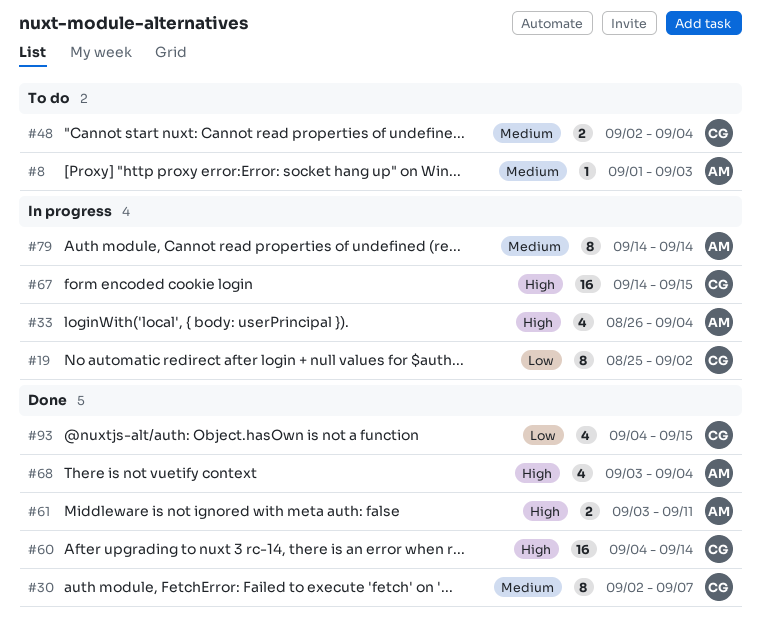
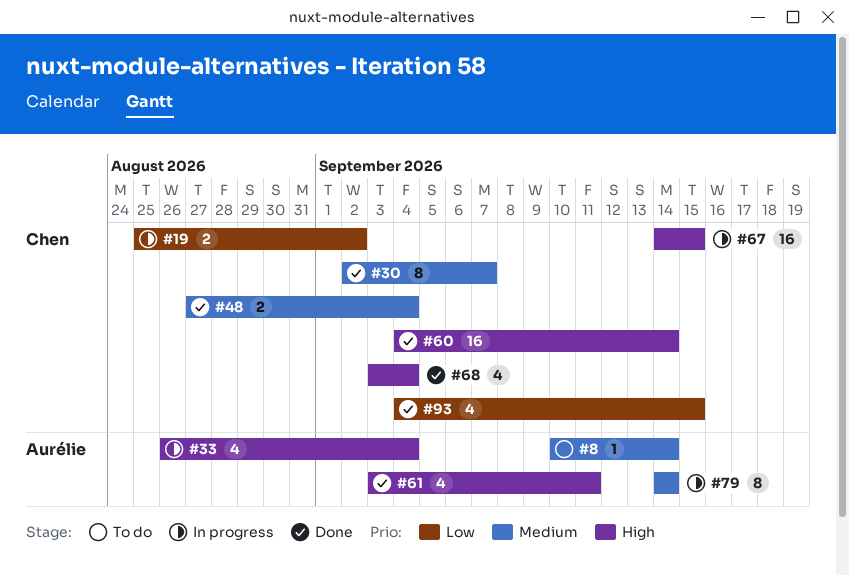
#8, start: Sep 1 -> Sep 10
#8, due: Sep 3 -> Sep 14
#19, estimate: 8 -> 2
#48, status: To do -> Done
#48, start: Sep 2 -> Aug 27
#61, estimate: 2 -> 4
#68, owner: Aurélie -> Chen

